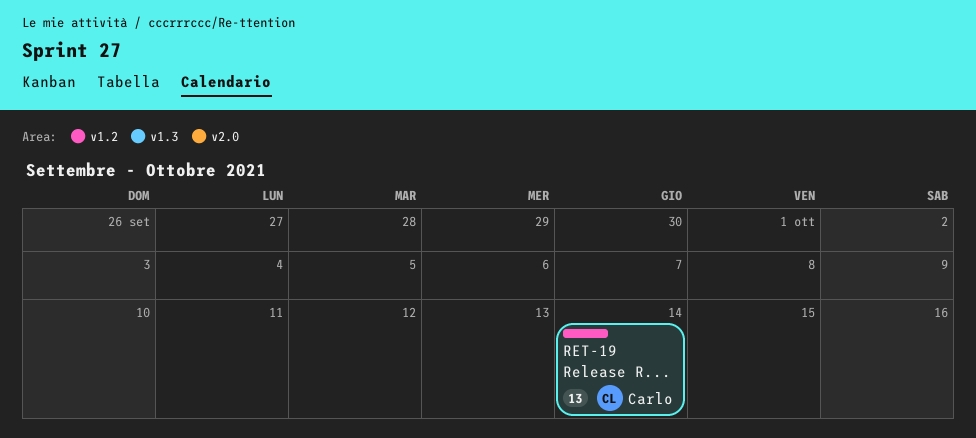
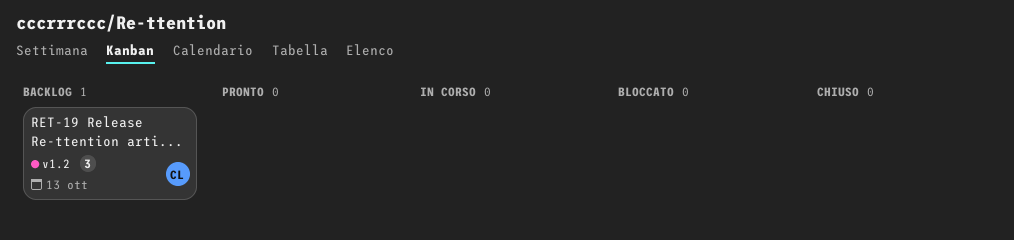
RET-19, estimate: 13 -> 3
RET-19, due: Oct 14 -> Oct 13

